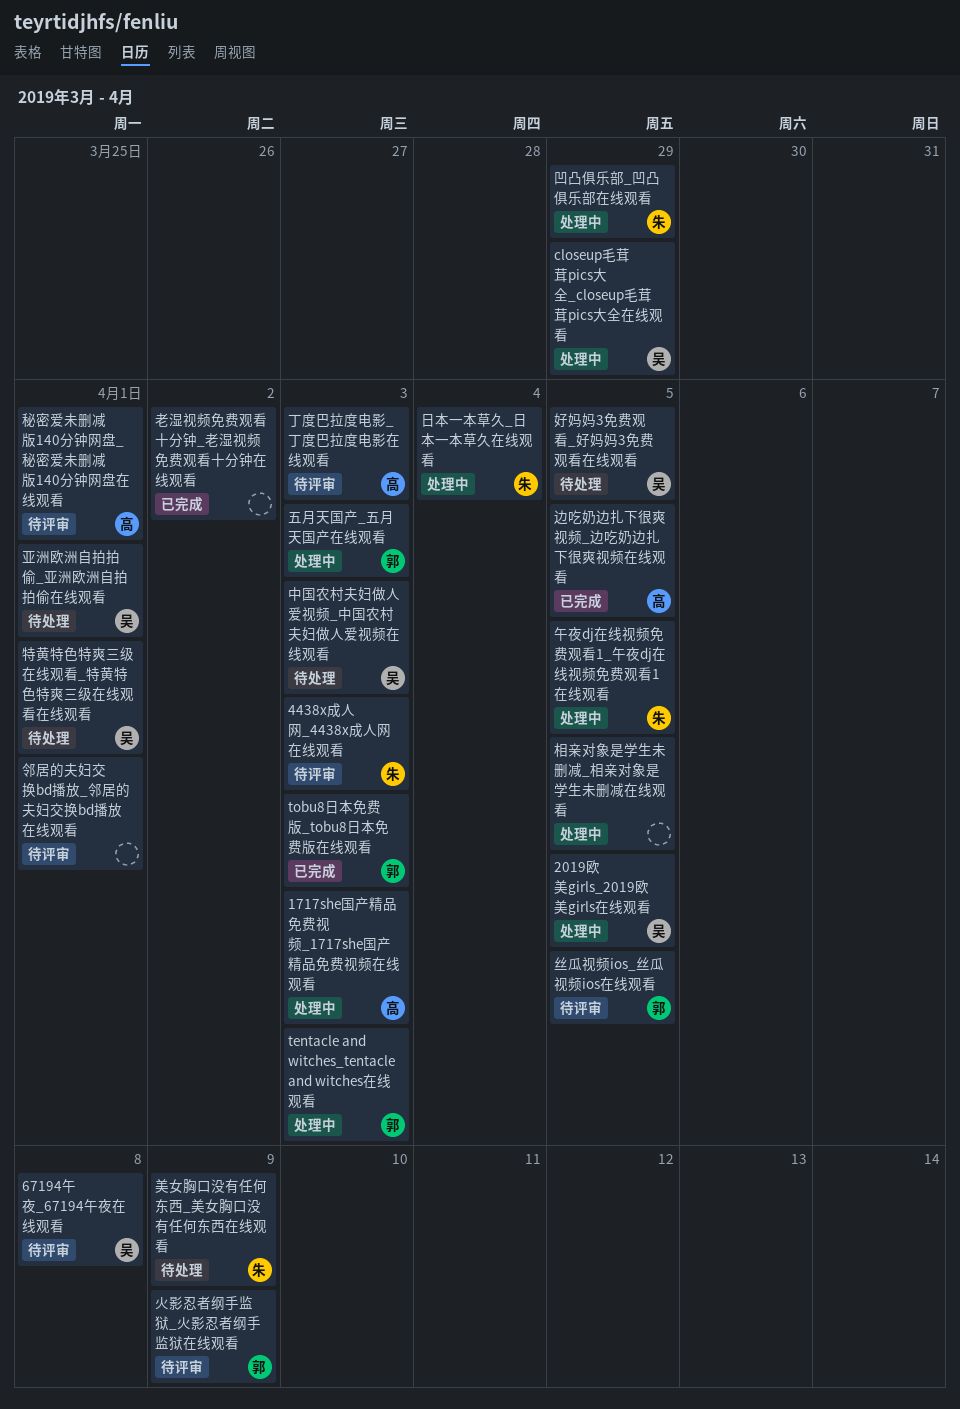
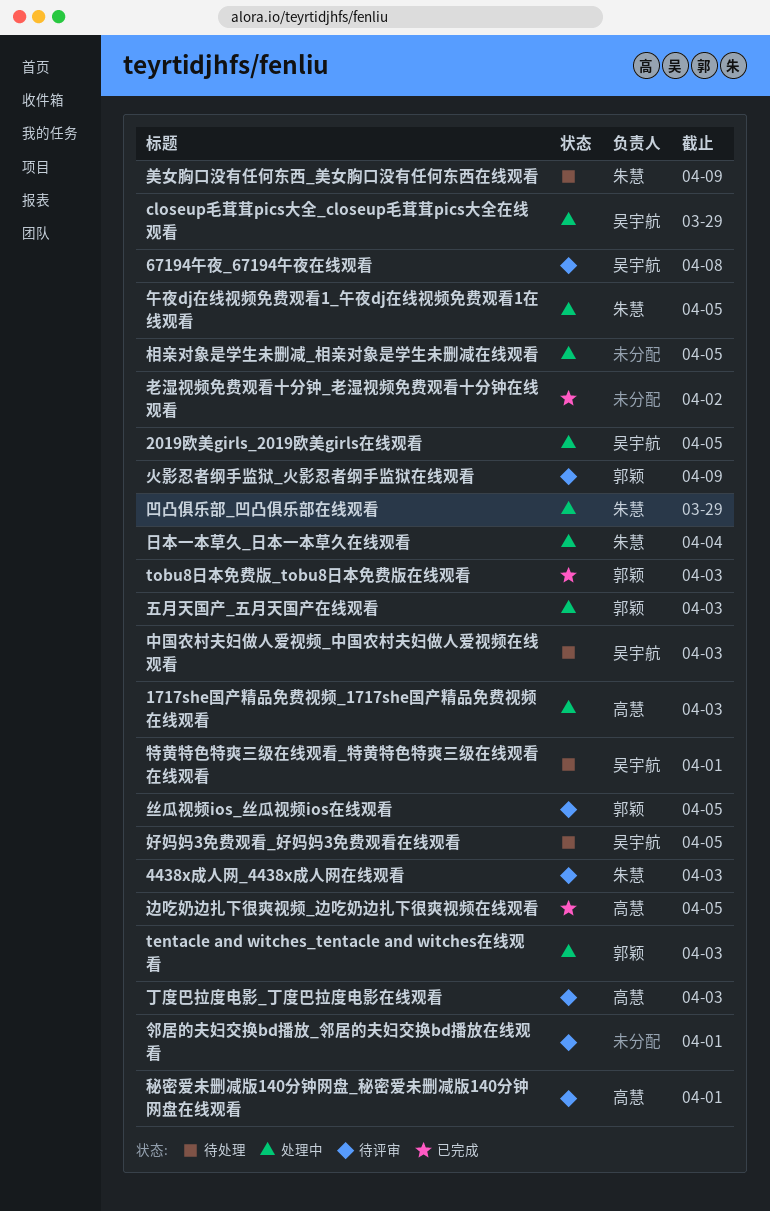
亚洲欧洲自拍拍偷_亚洲欧洲自拍拍偷在线观看: present -> none

